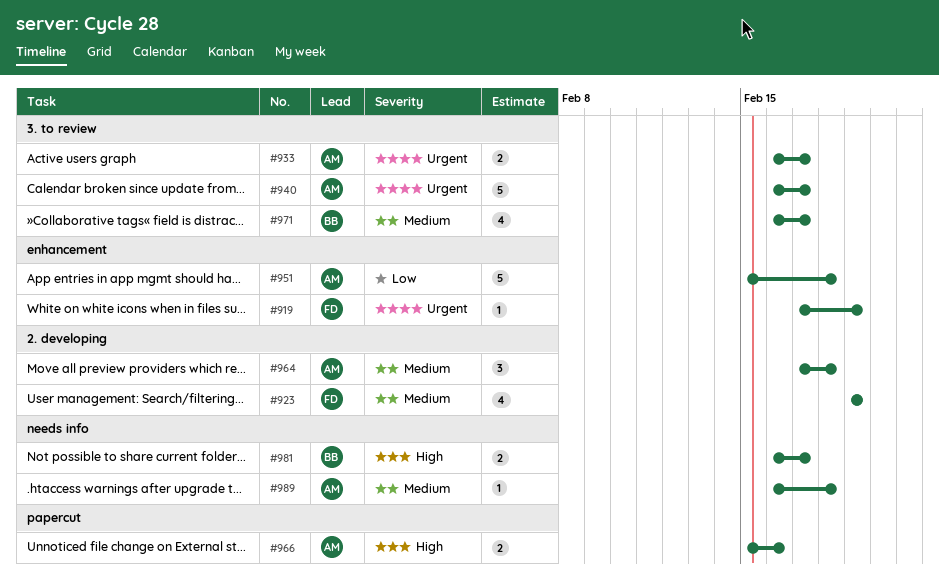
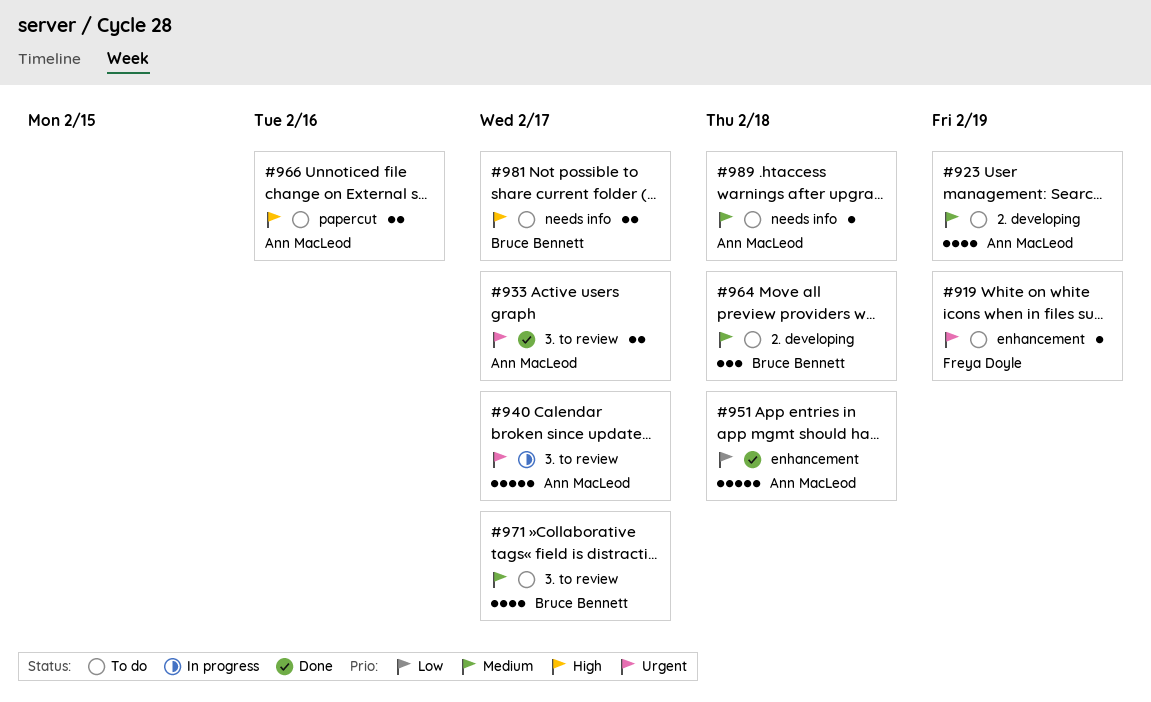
#923, owner: Freya Doyle -> Ann MacLeod
#964, owner: Ann MacLeod -> Bruce Bennett

